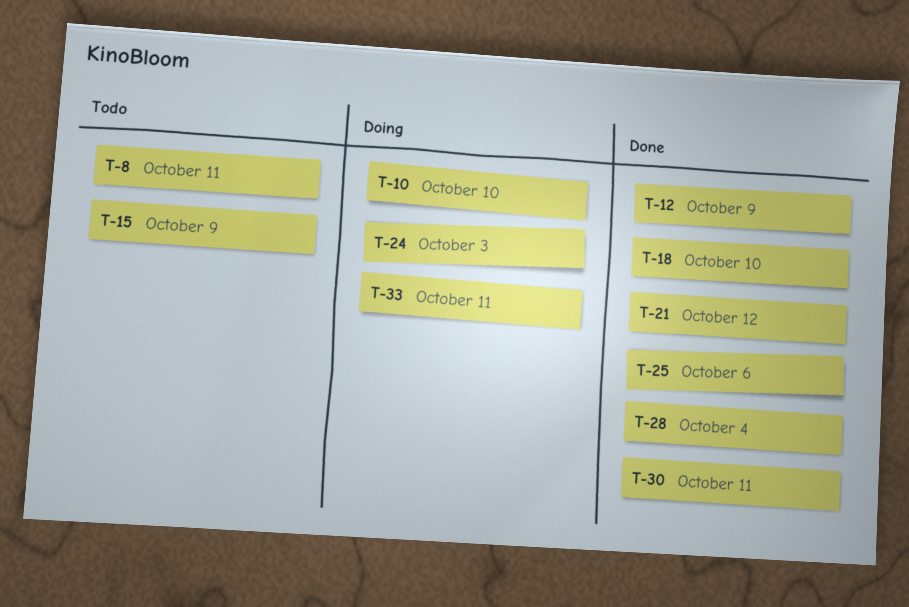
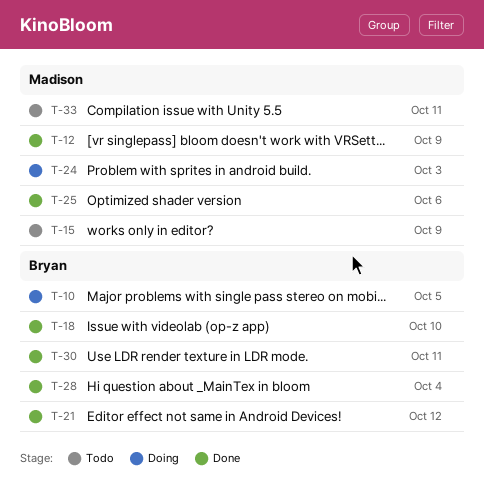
T-8: present -> none
T-10, due: Oct 10 -> Oct 5
T-33, status: Doing -> Todo

